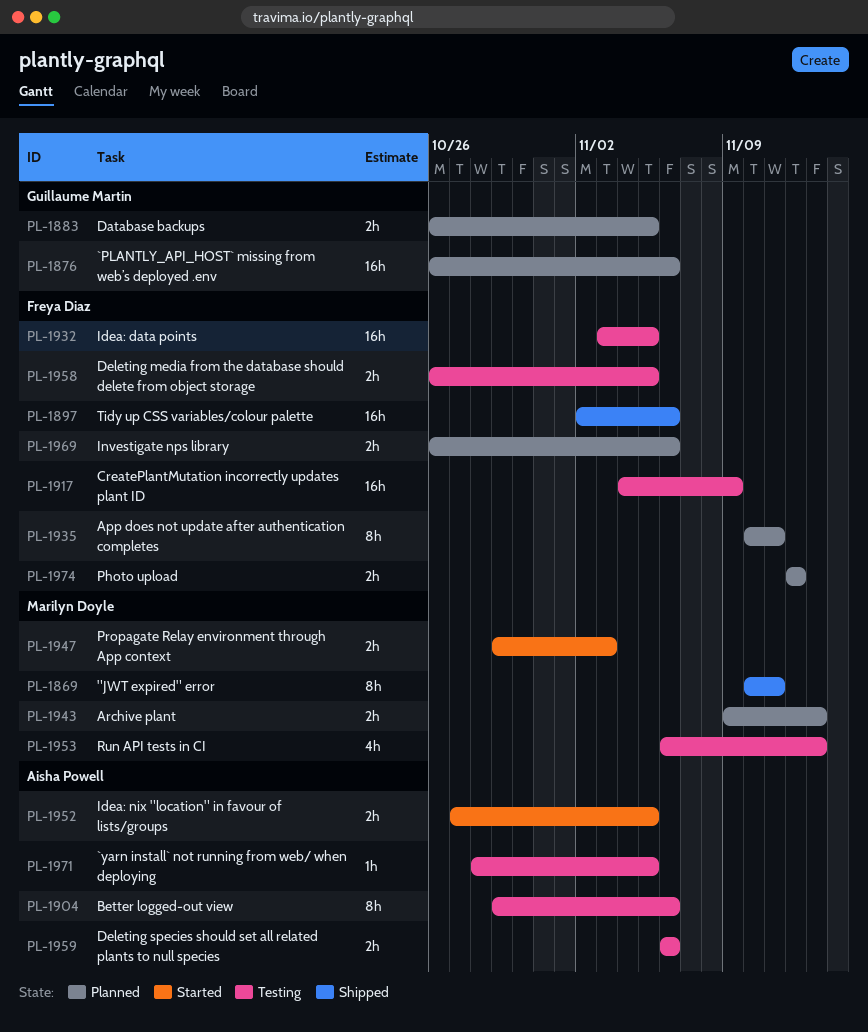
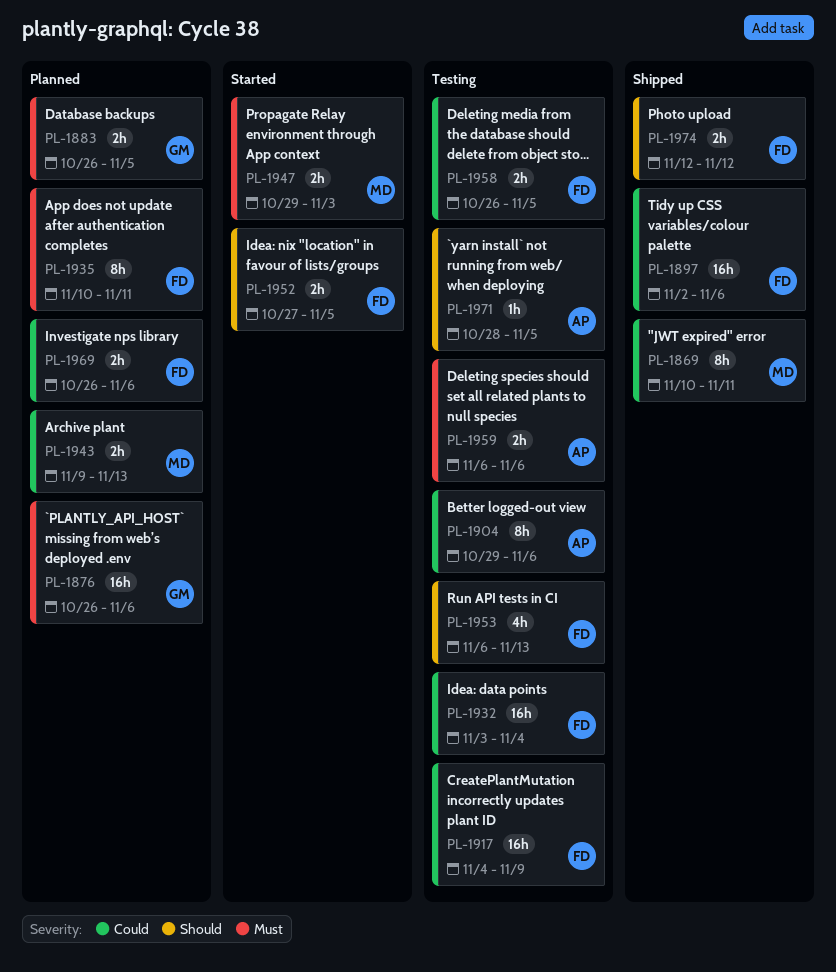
PL-1932, due: Nov 5 -> Nov 4
PL-1952, owner: Aisha Powell -> Freya Diaz
PL-1953, owner: Marilyn Doyle -> Freya Diaz
PL-1974, status: Planned -> Shipped

